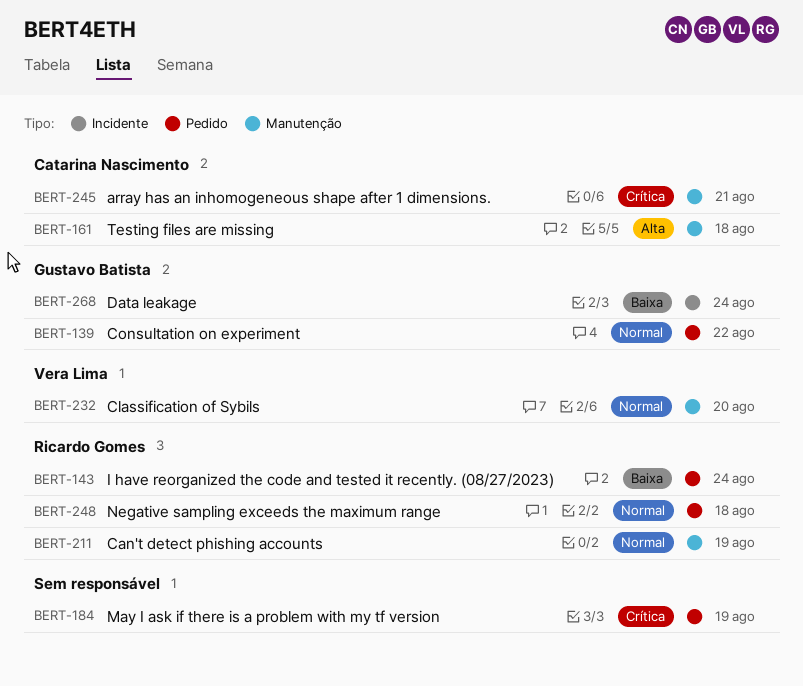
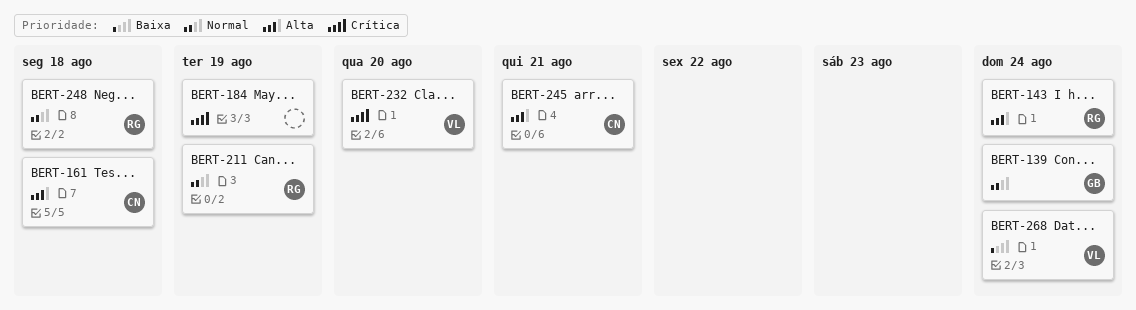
BERT-139, due: Aug 22 -> Aug 24
BERT-143, priority: Baixa -> Alta
BERT-232, priority: Normal -> Crítica
BERT-245, priority: Crítica -> Alta
BERT-268, owner: Gustavo Batista -> Vera Lima

